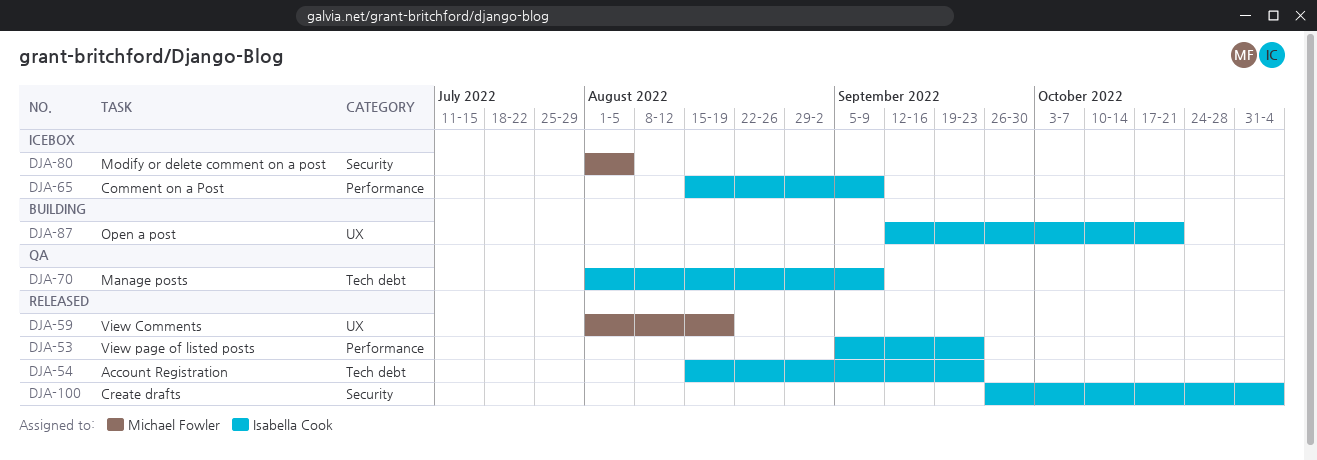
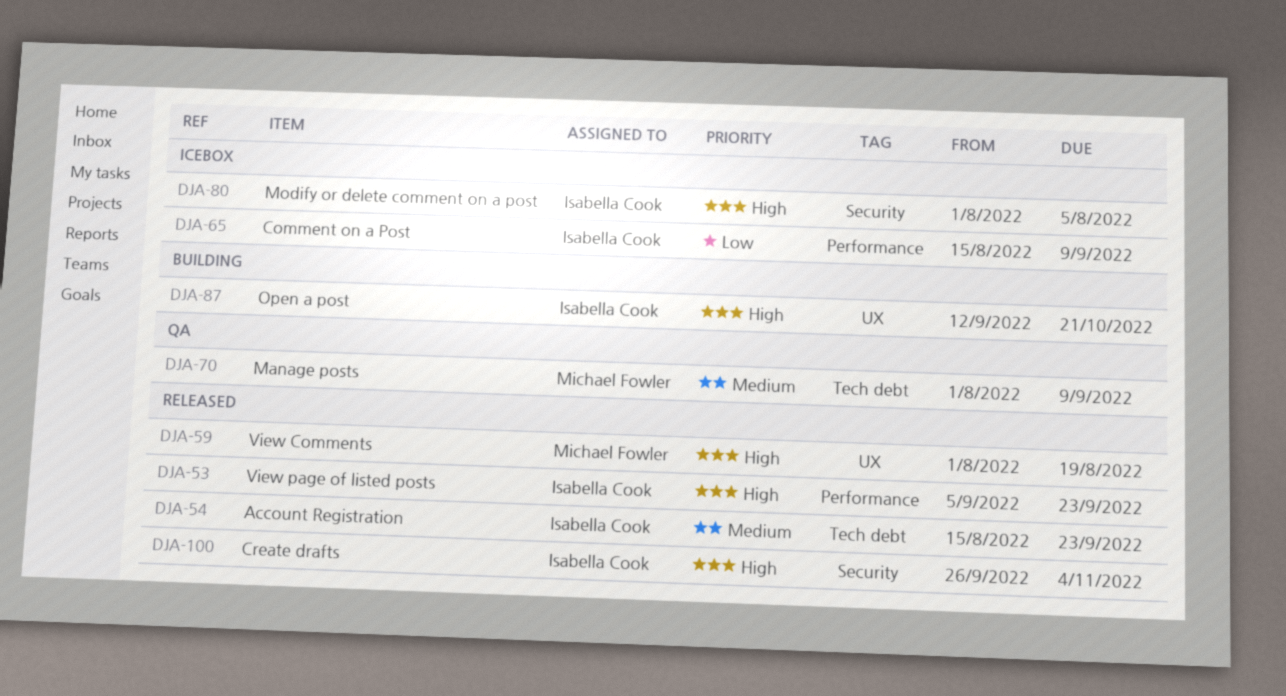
DJA-70, owner: Isabella Cook -> Michael Fowler
DJA-80, owner: Michael Fowler -> Isabella Cook

